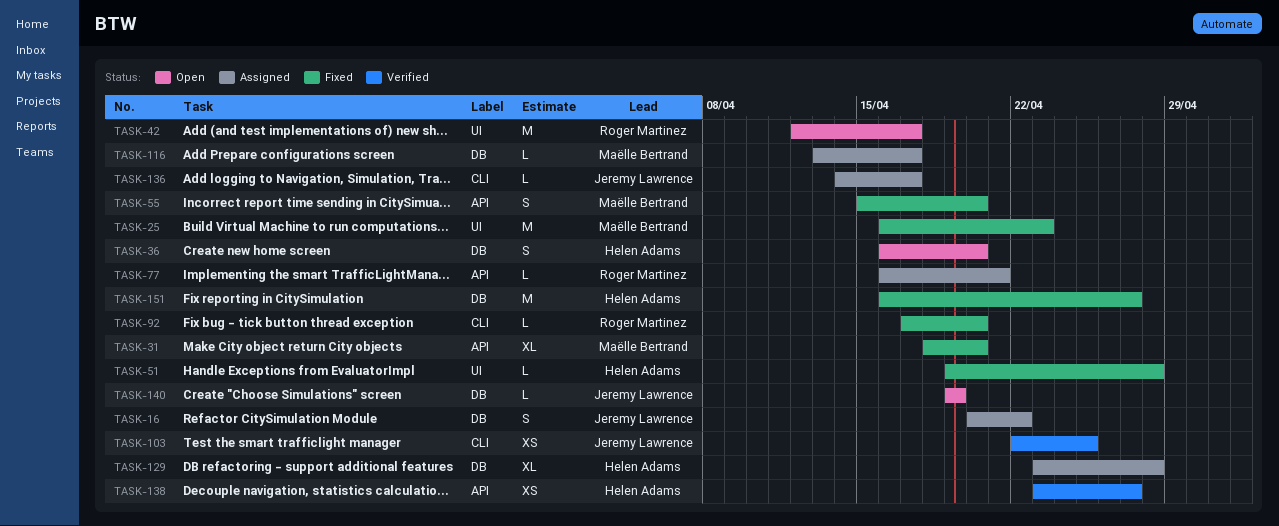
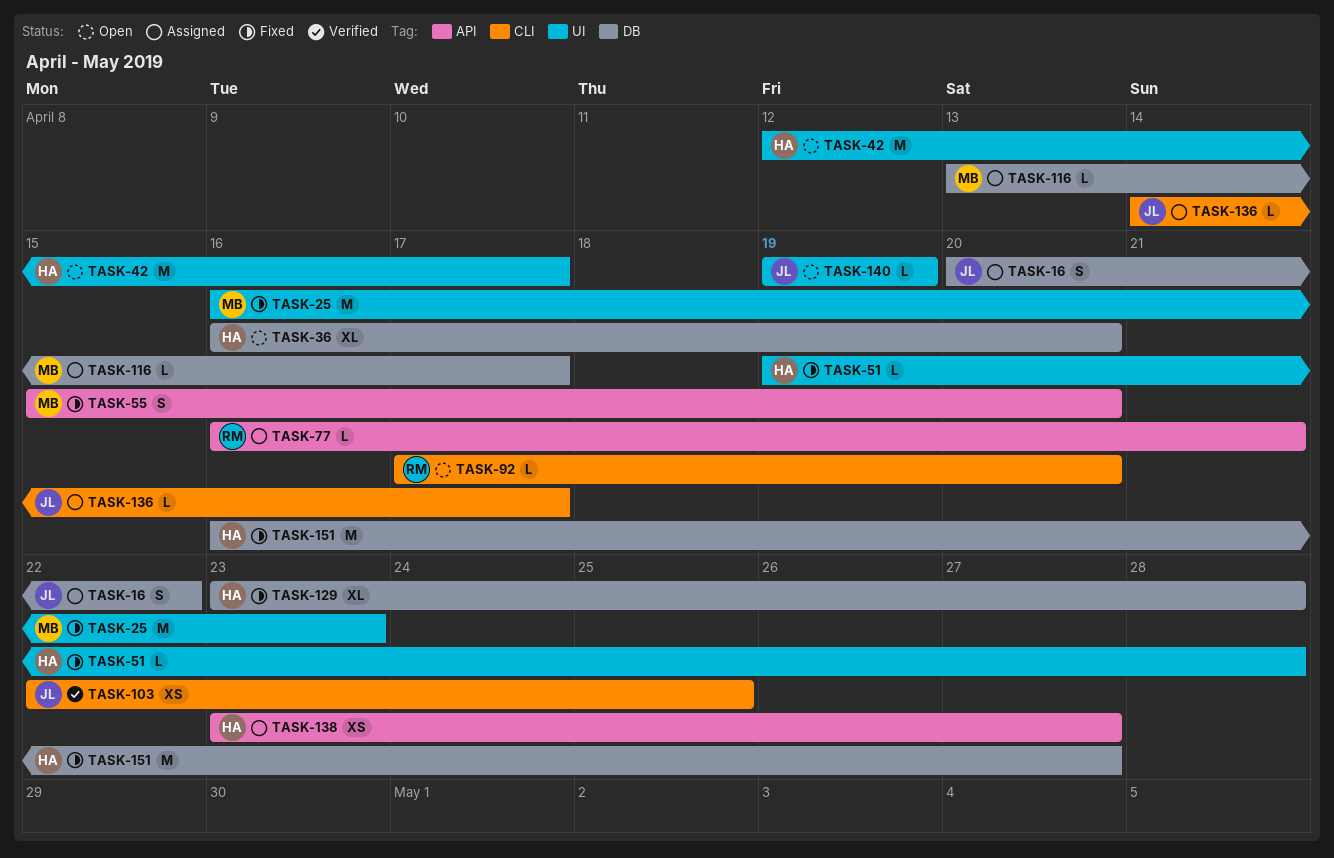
TASK-31: present -> none
TASK-36, estimate: S -> XL
TASK-42, owner: Roger Martinez -> Helen Adams
TASK-92, status: Fixed -> Open
TASK-129, status: Assigned -> Fixed
TASK-138, status: Verified -> Assigned
TASK-140, label: DB -> UI

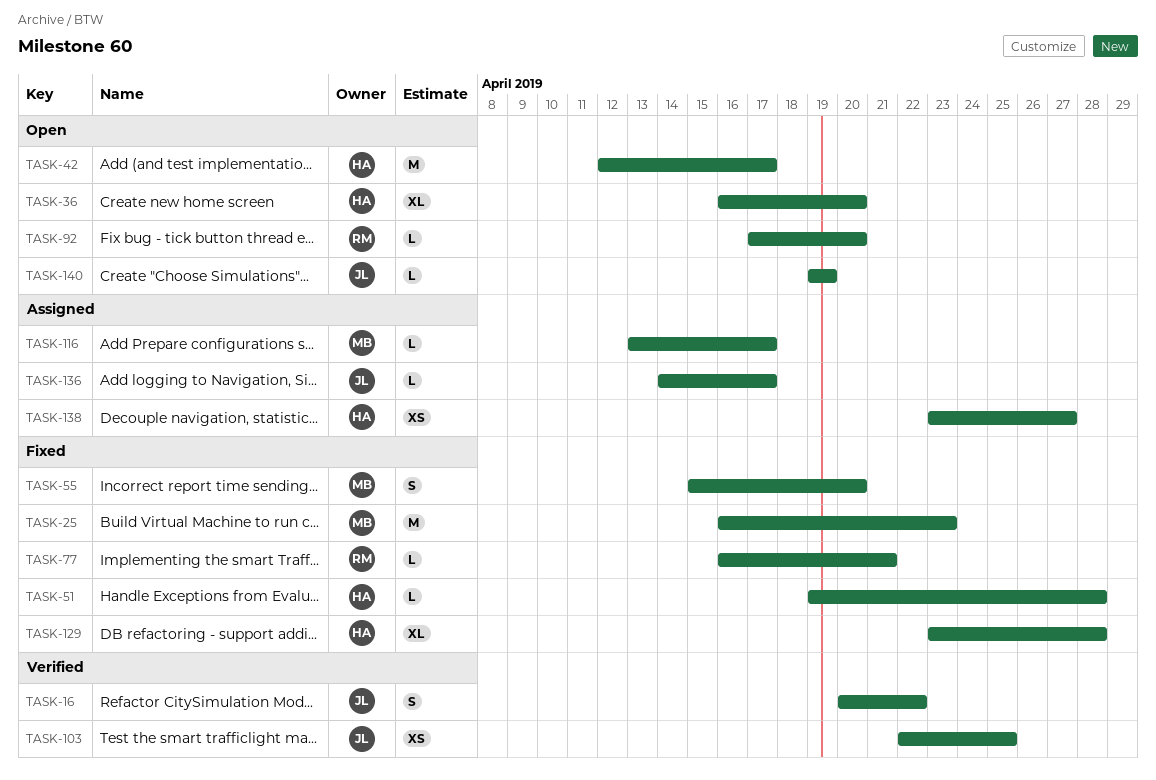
TASK-16, status: Assigned -> Verified
TASK-77, status: Assigned -> Fixed
TASK-151: present -> none

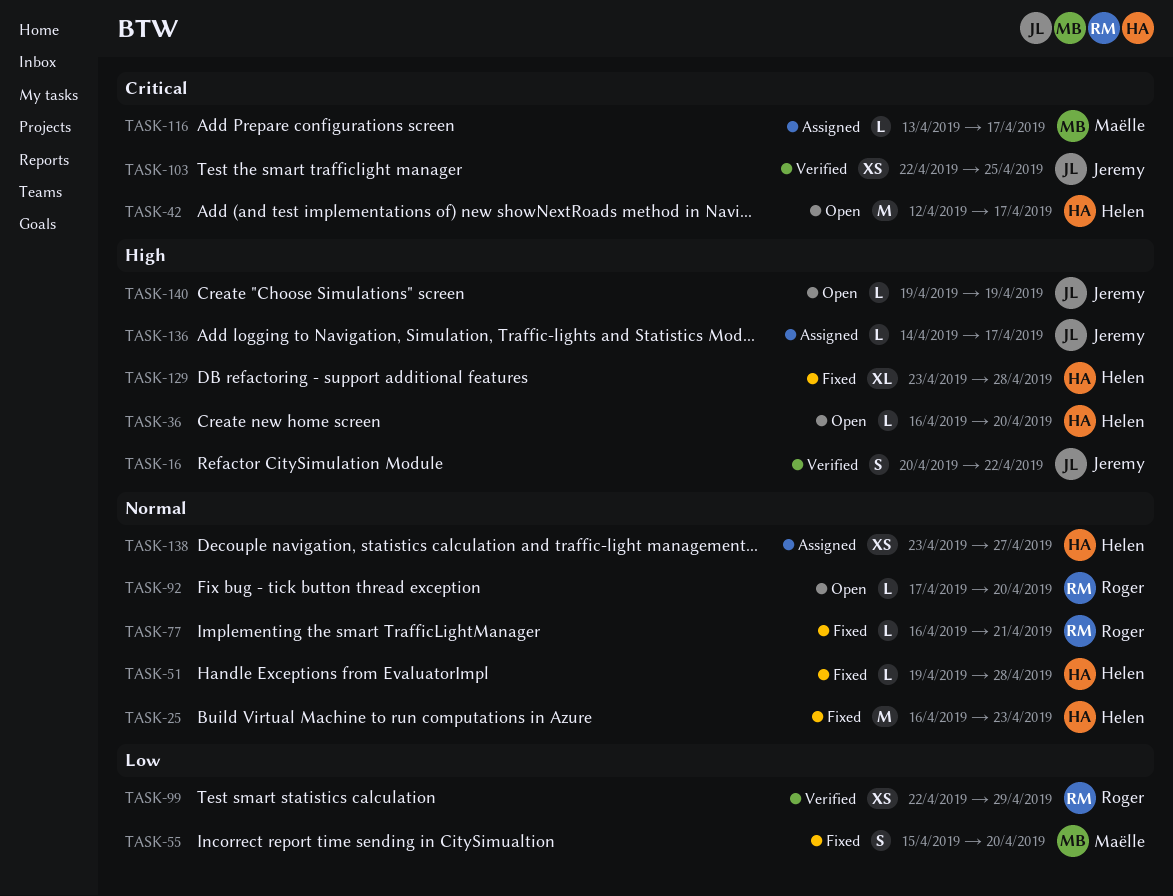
TASK-25, owner: Maëlle -> Helen
TASK-36, estimate: XL -> L
TASK-99: none -> present

